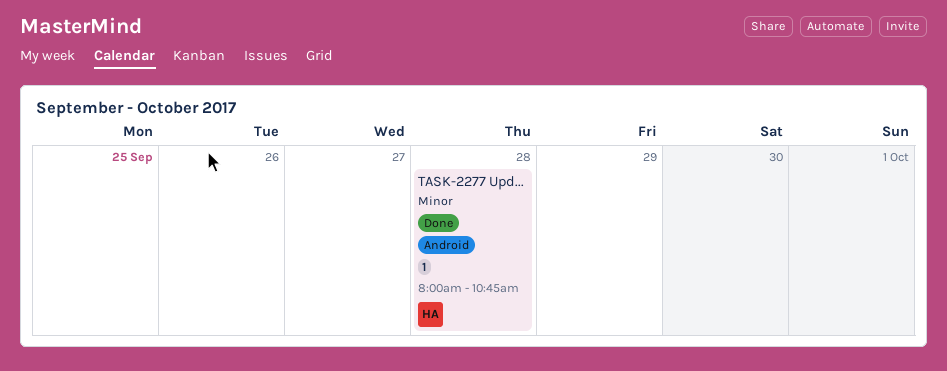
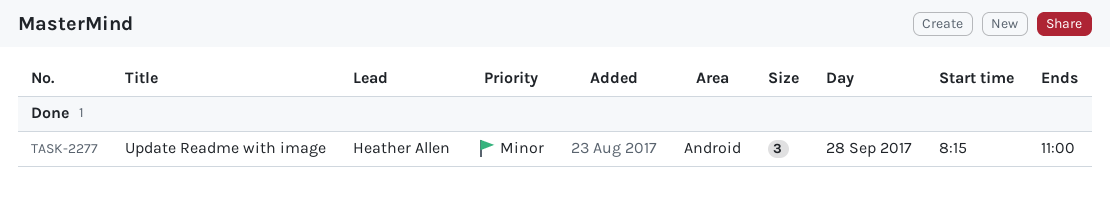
TASK-2277, estimate: 1 -> 3
TASK-2277, begins: 08:00 -> 08:15
TASK-2277, ends: 10:45 -> 11:00

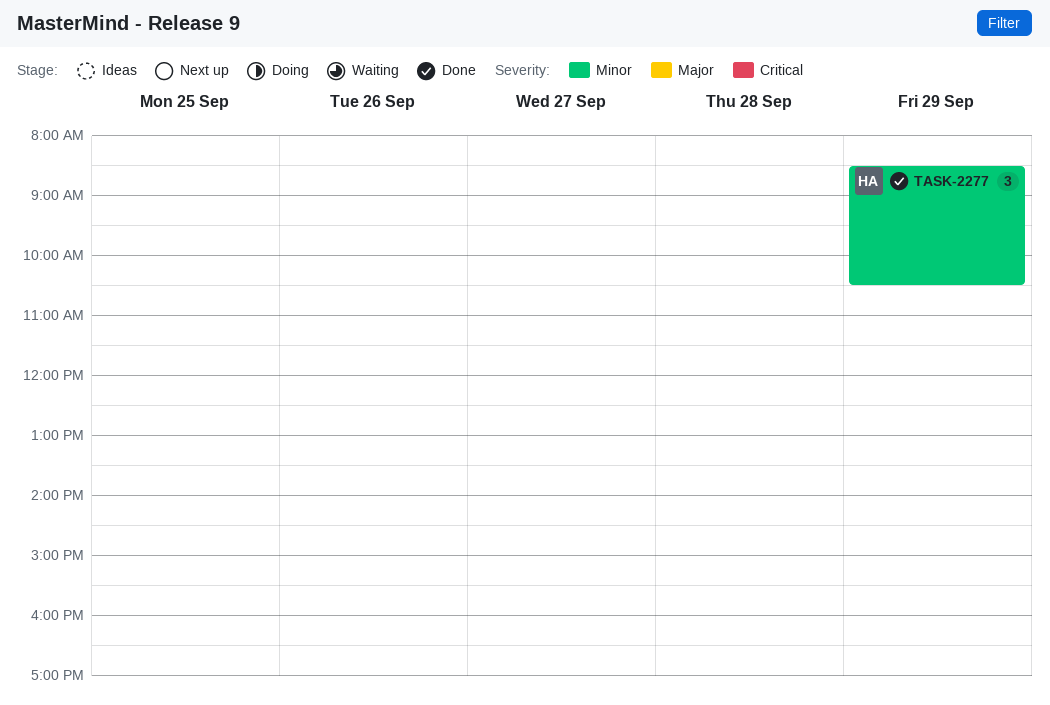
TASK-2277, day: Sep 28 -> Sep 29
TASK-2277, begins: 08:15 -> 08:30
TASK-2277, ends: 11:00 -> 10:30

